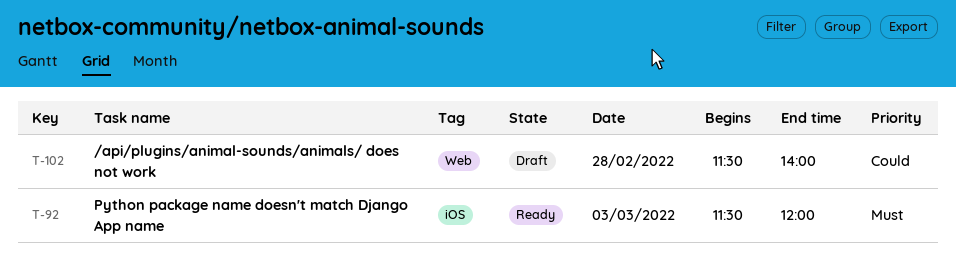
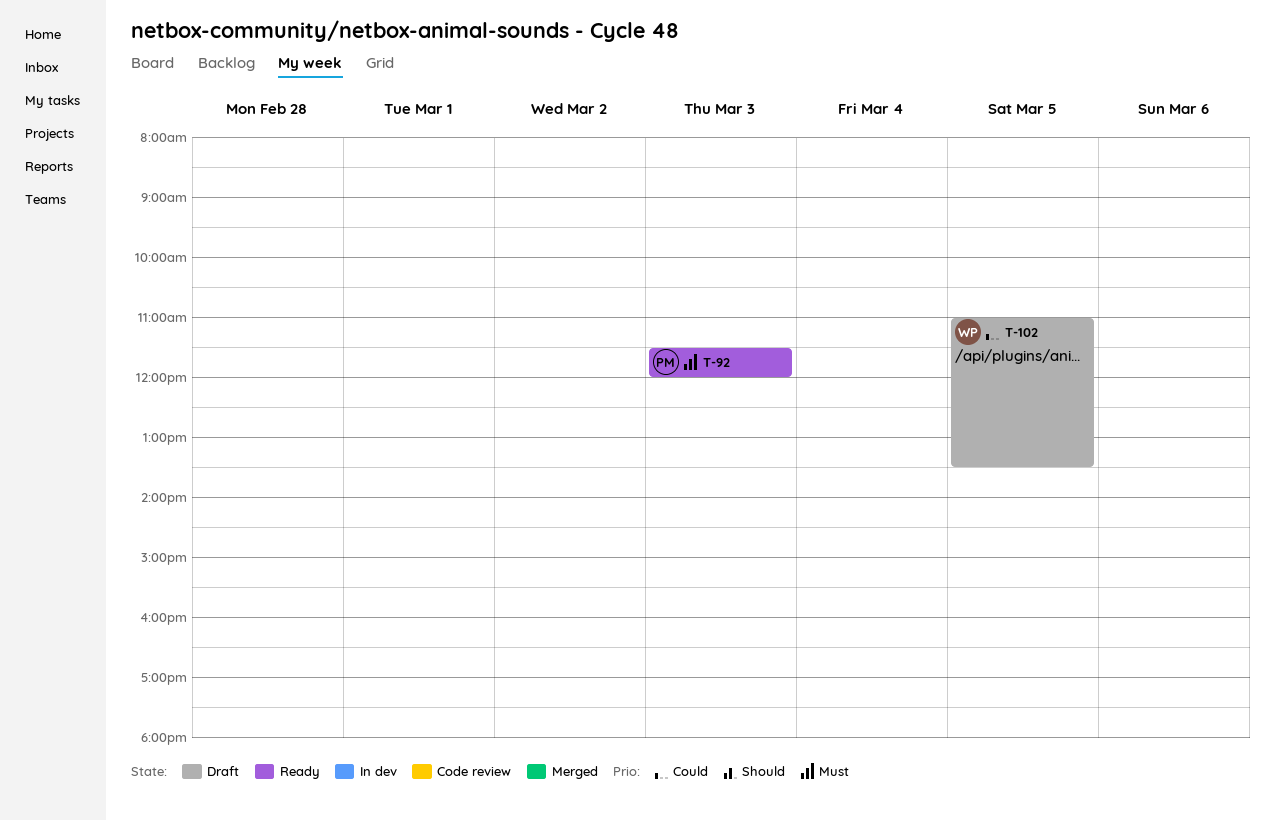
T-102, day: Feb 28 -> Mar 5
T-102, begins: 11:30 -> 11:00
T-102, ends: 14:00 -> 13:30

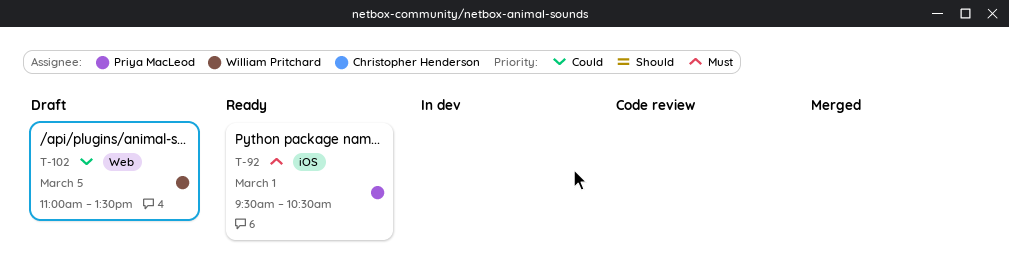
T-92, day: Mar 3 -> Mar 1
T-92, begins: 11:30 -> 09:30
T-92, ends: 12:00 -> 10:30

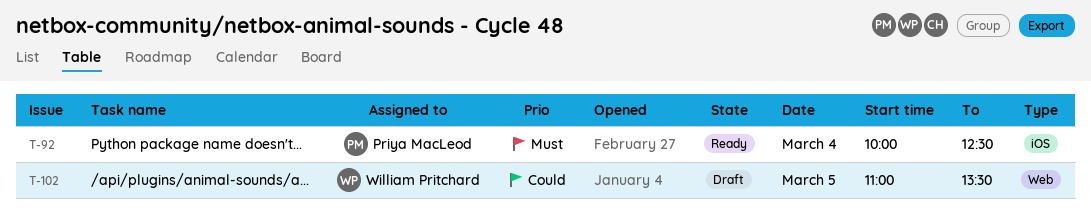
T-92, day: Mar 1 -> Mar 4
T-92, begins: 09:30 -> 10:00
T-92, ends: 10:30 -> 12:30

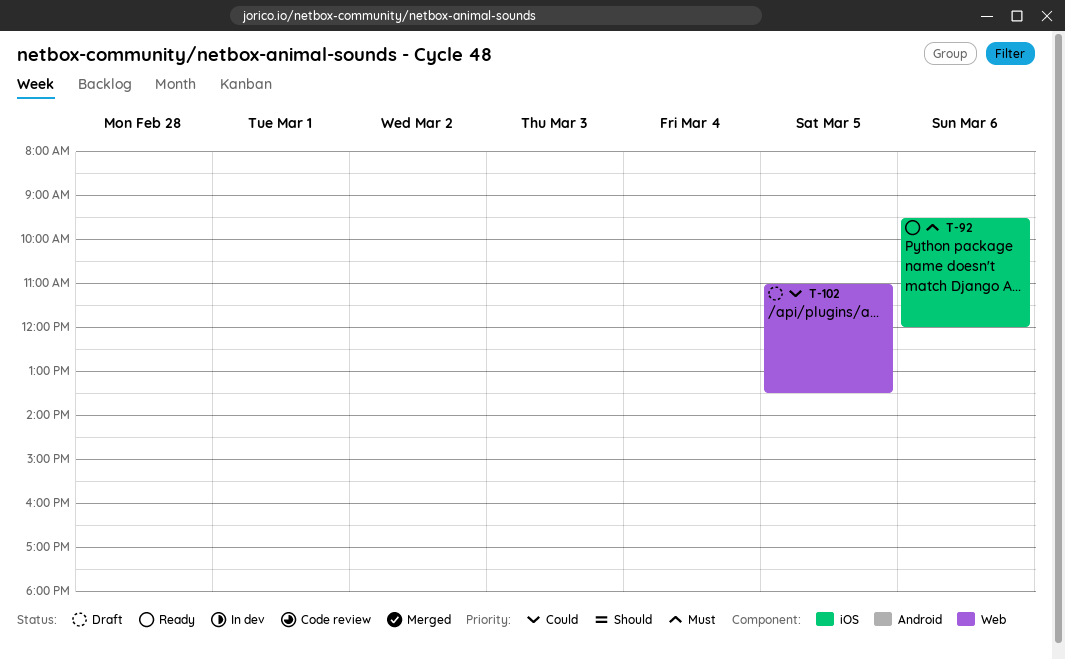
T-92, day: Mar 4 -> Mar 6
T-92, begins: 10:00 -> 09:30
T-92, ends: 12:30 -> 12:00

